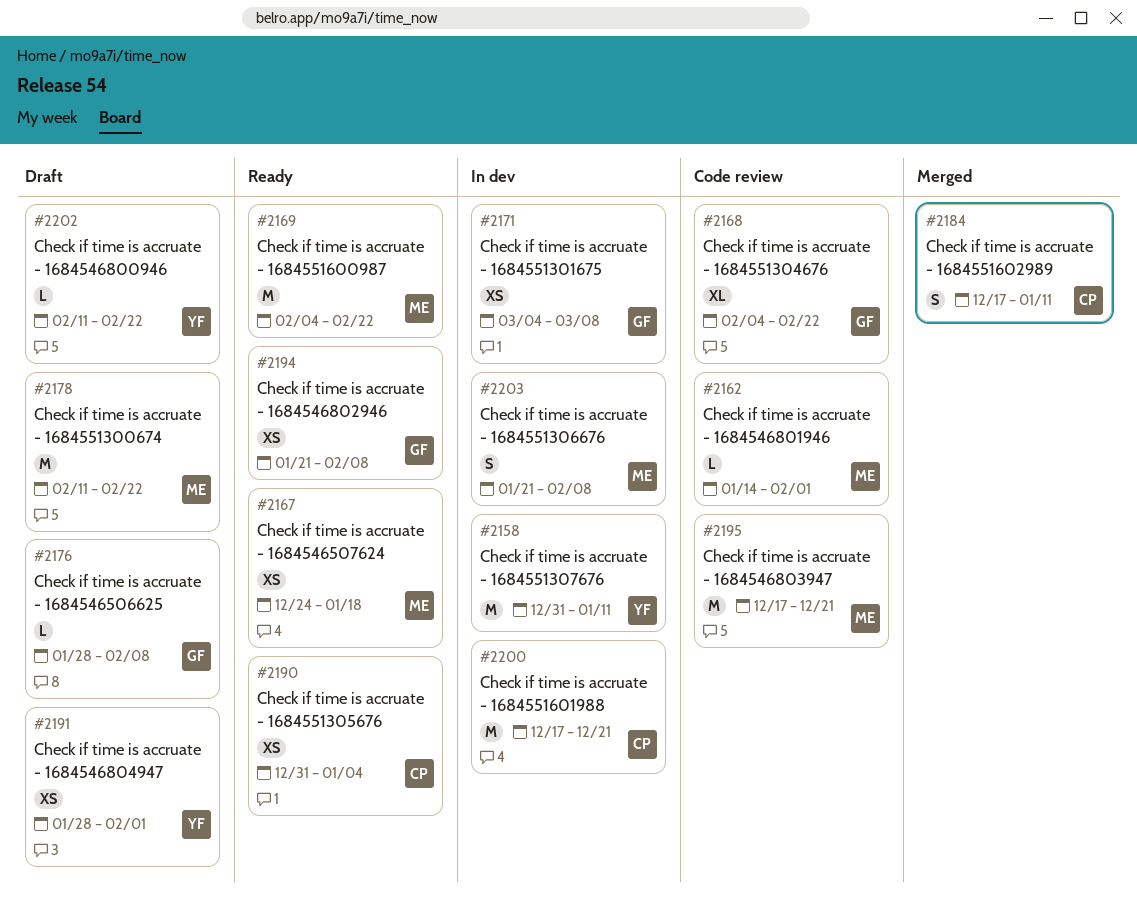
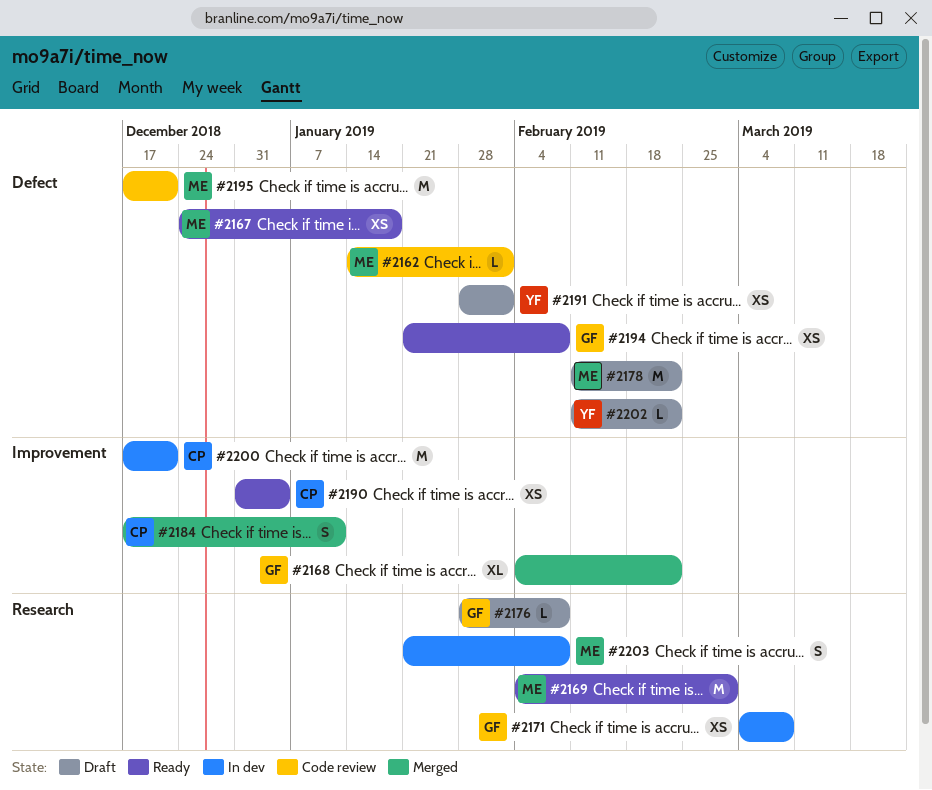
#2158: present -> none
#2168, status: Code review -> Merged
#2169, due: Feb 22 -> Mar 1

